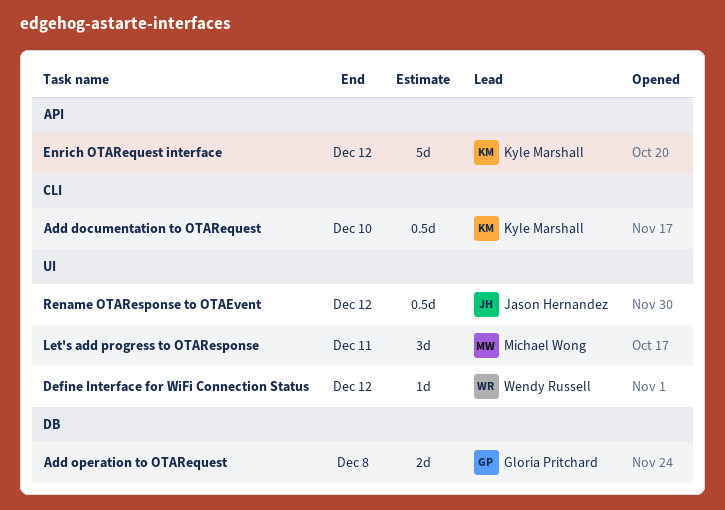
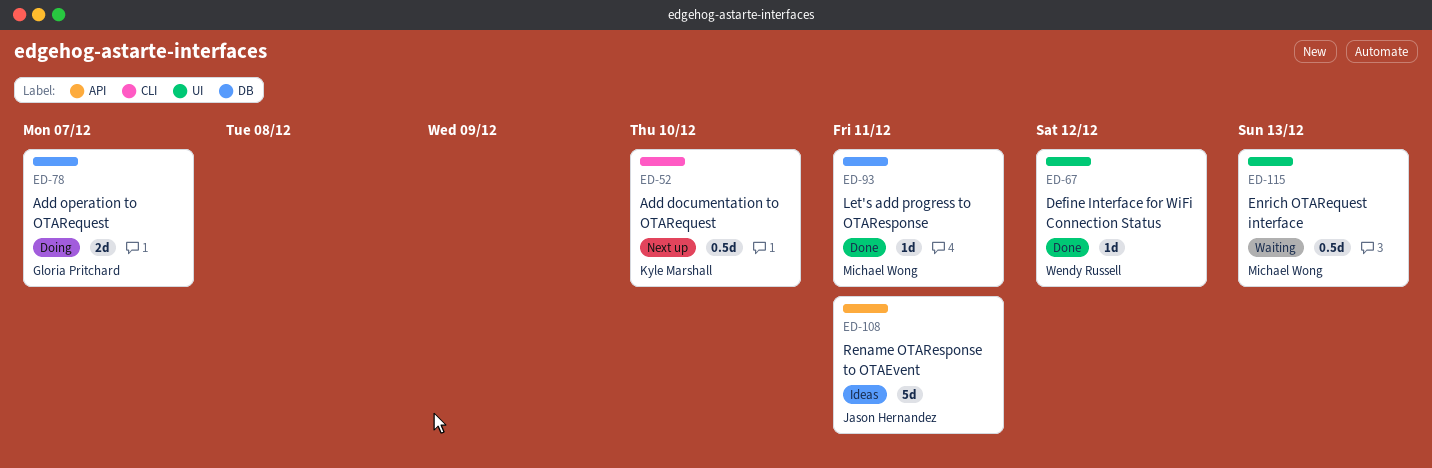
Add operation to OTARequest, due: Dec 8 -> Dec 7
Enrich OTARequest interface, owner: Kyle Marshall -> Michael Wong
Enrich OTARequest interface, label: API -> UI
Enrich OTARequest interface, estimate: 5d -> 0.5d
Enrich OTARequest interface, due: Dec 12 -> Dec 13
Let's add progress to OTAResponse, label: UI -> DB
Let's add progress to OTAResponse, estimate: 3d -> 1d
Rename OTAResponse to OTAEvent, label: UI -> API
Rename OTAResponse to OTAEvent, estimate: 0.5d -> 5d
Rename OTAResponse to OTAEvent, due: Dec 12 -> Dec 11

